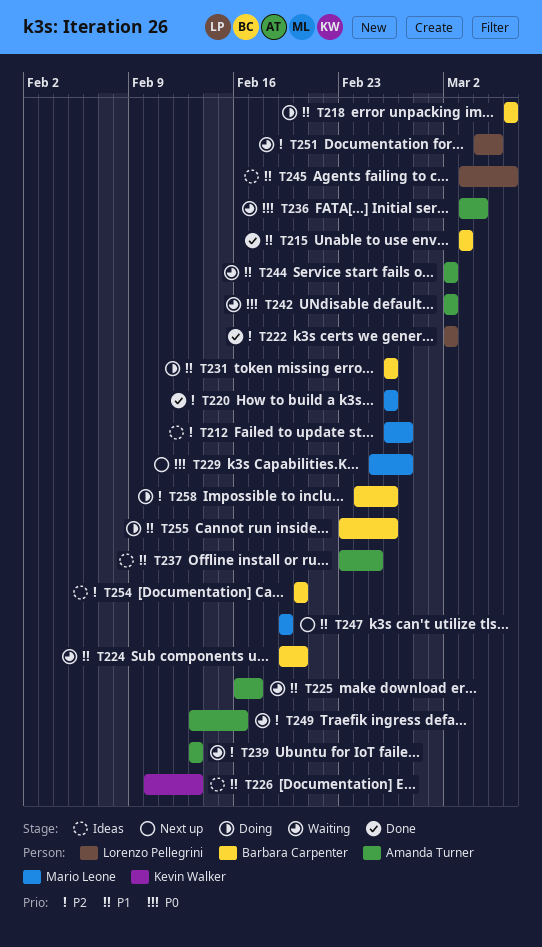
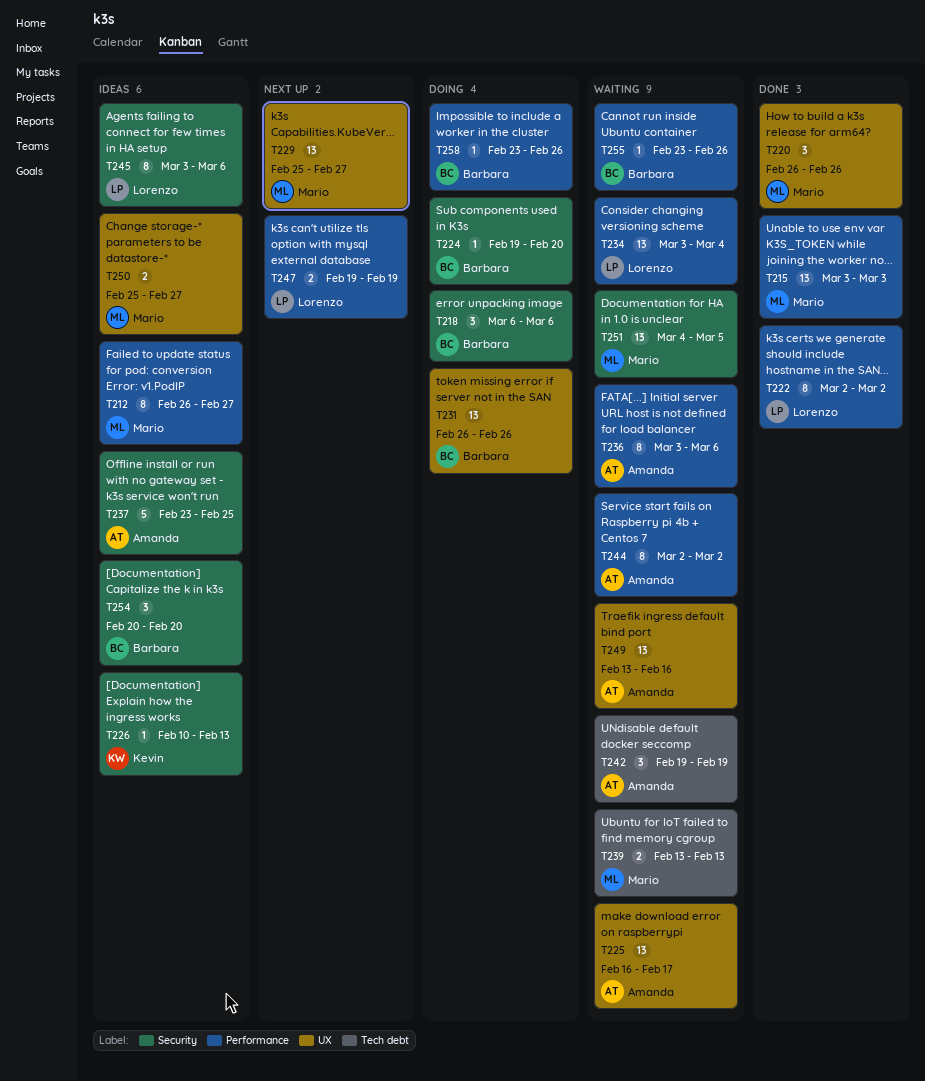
T215, owner: Barbara Carpenter -> Mario Leone
T224, status: Waiting -> Doing
T234: none -> present
T236, due: Mar 4 -> Mar 6
T239, owner: Amanda Turner -> Mario Leone
T242, start: Mar 2 -> Feb 19
T242, due: Mar 2 -> Feb 19
T247, owner: Mario Leone -> Lorenzo Pellegrini
T250: none -> present
T251, owner: Lorenzo Pellegrini -> Mario Leone
T255, status: Doing -> Waiting
T258, start: Feb 24 -> Feb 23

